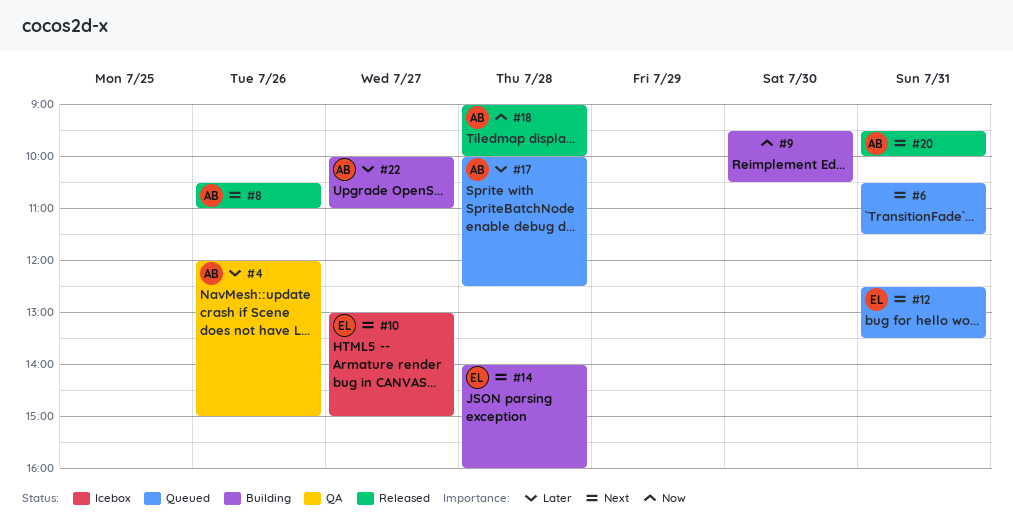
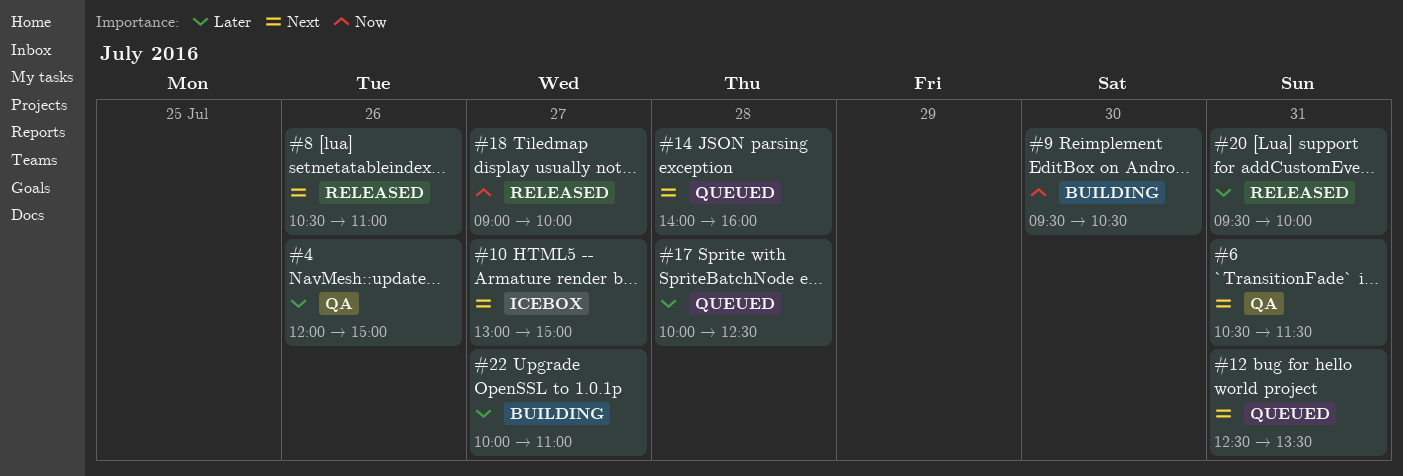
#6, status: Queued -> QA
#14, status: Building -> Queued
#18, day: Jul 28 -> Jul 27
#20, priority: Next -> Later

